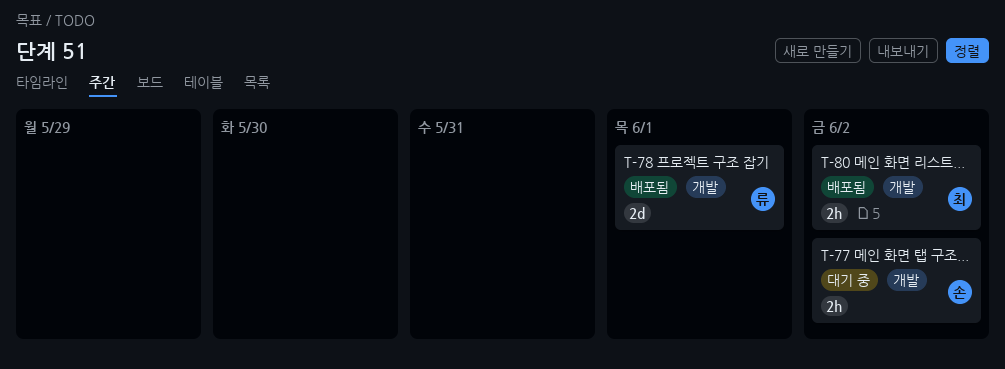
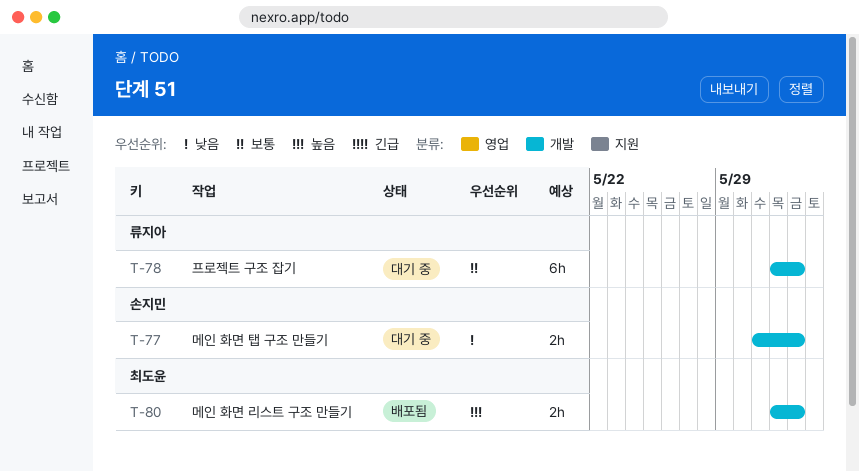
T-78, status: 배포됨 -> 대기 중
T-78, estimate: 2d -> 6h
T-78, due: Jun 1 -> Jun 2

